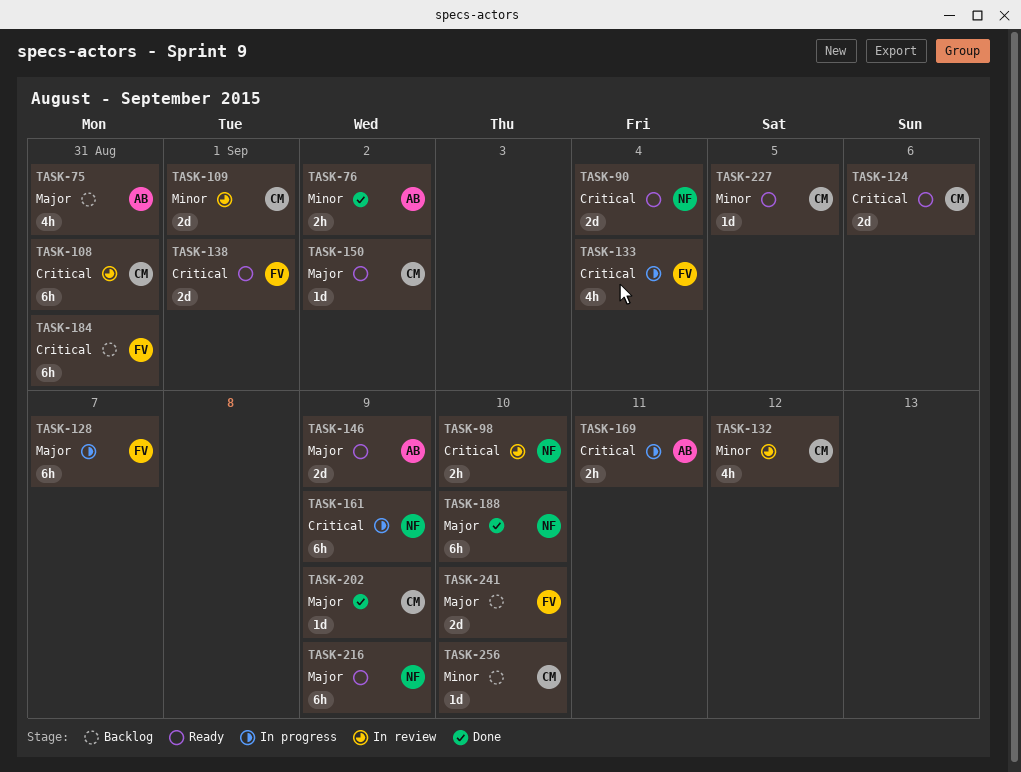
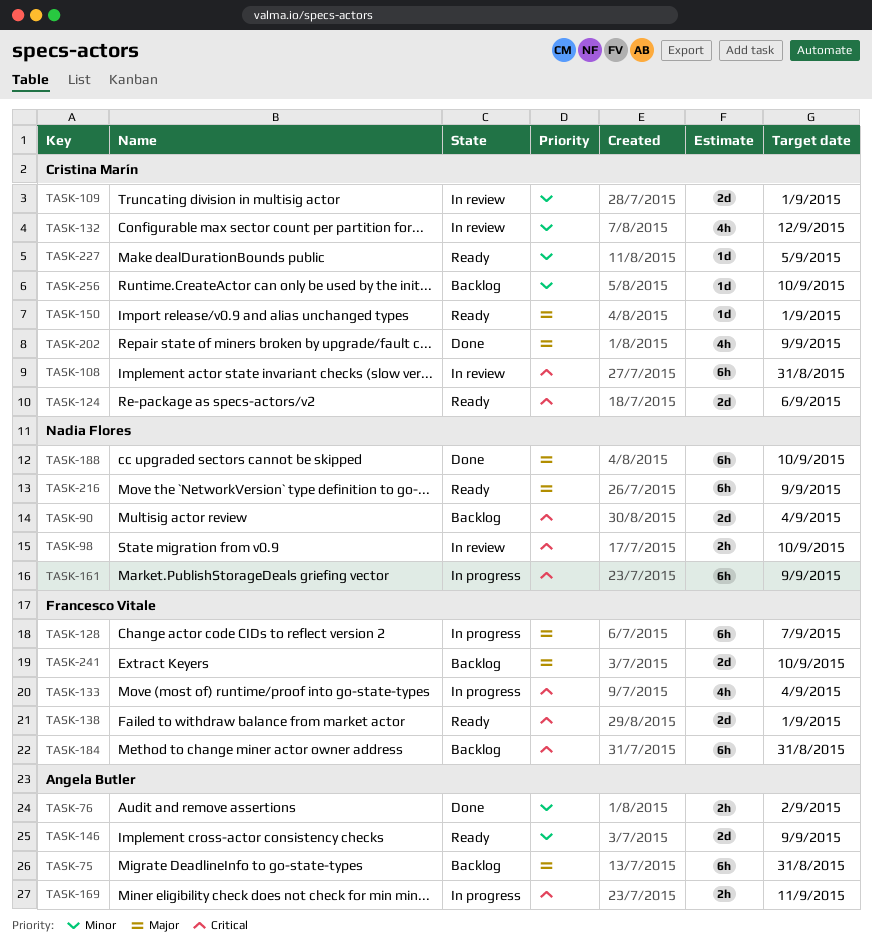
TASK-75, estimate: 4h -> 6h
TASK-90, status: Ready -> Backlog
TASK-146, priority: Major -> Minor
TASK-150, due: Sep 2 -> Sep 1
TASK-202, estimate: 1d -> 4h

